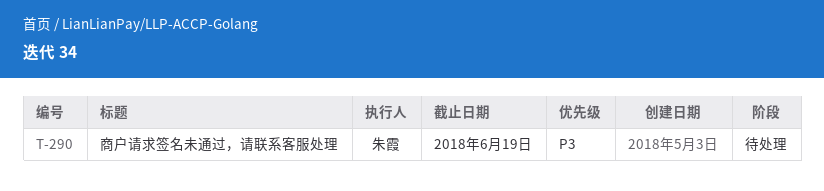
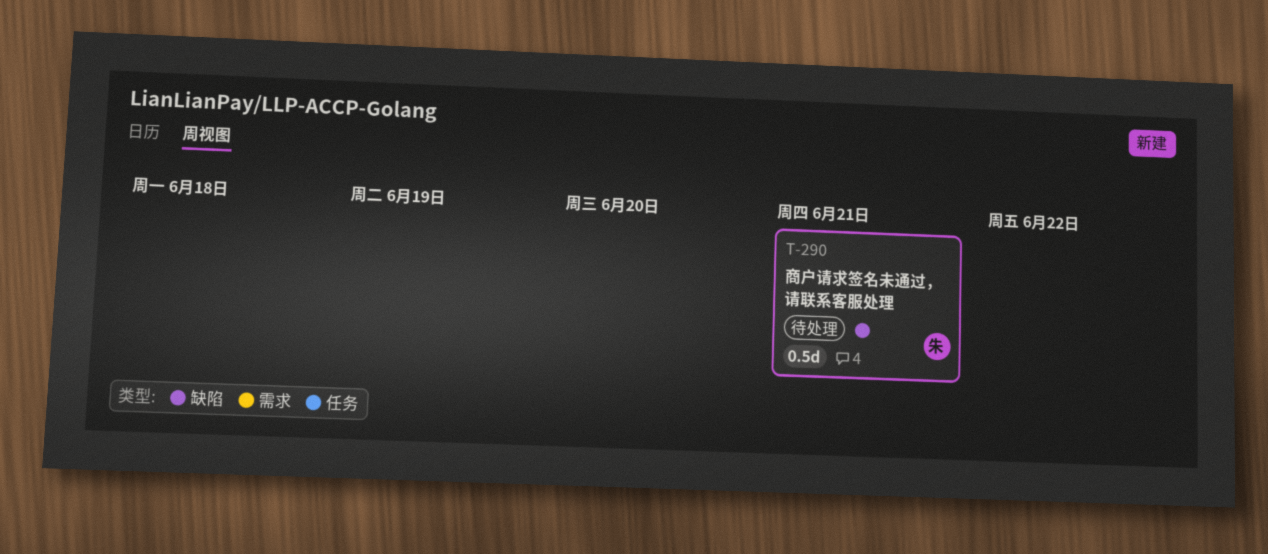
T-290, due: Jun 19 -> Jun 21

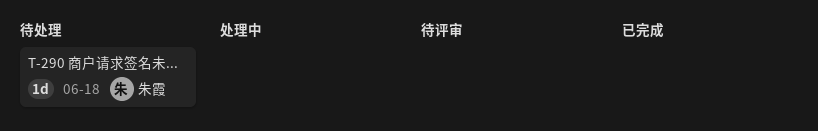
T-290, estimate: 0.5d -> 1d
T-290, due: Jun 21 -> Jun 18

